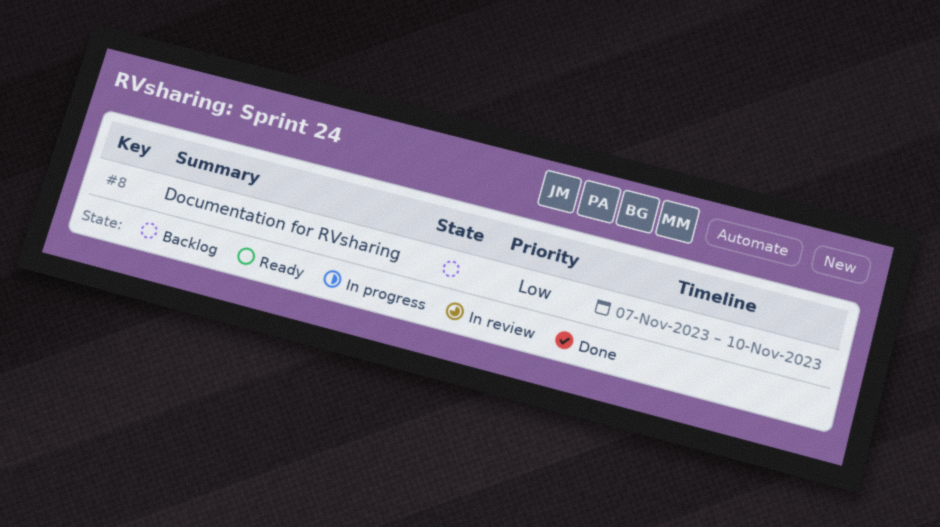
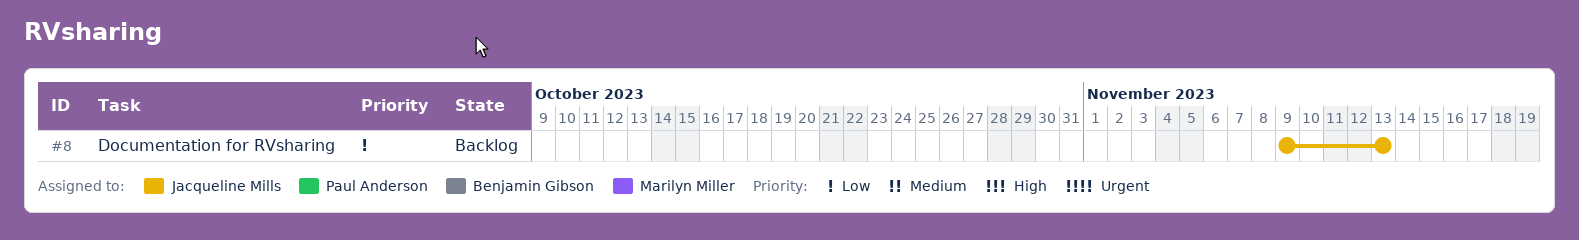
#8, start: Nov 7 -> Nov 9
#8, due: Nov 10 -> Nov 13

